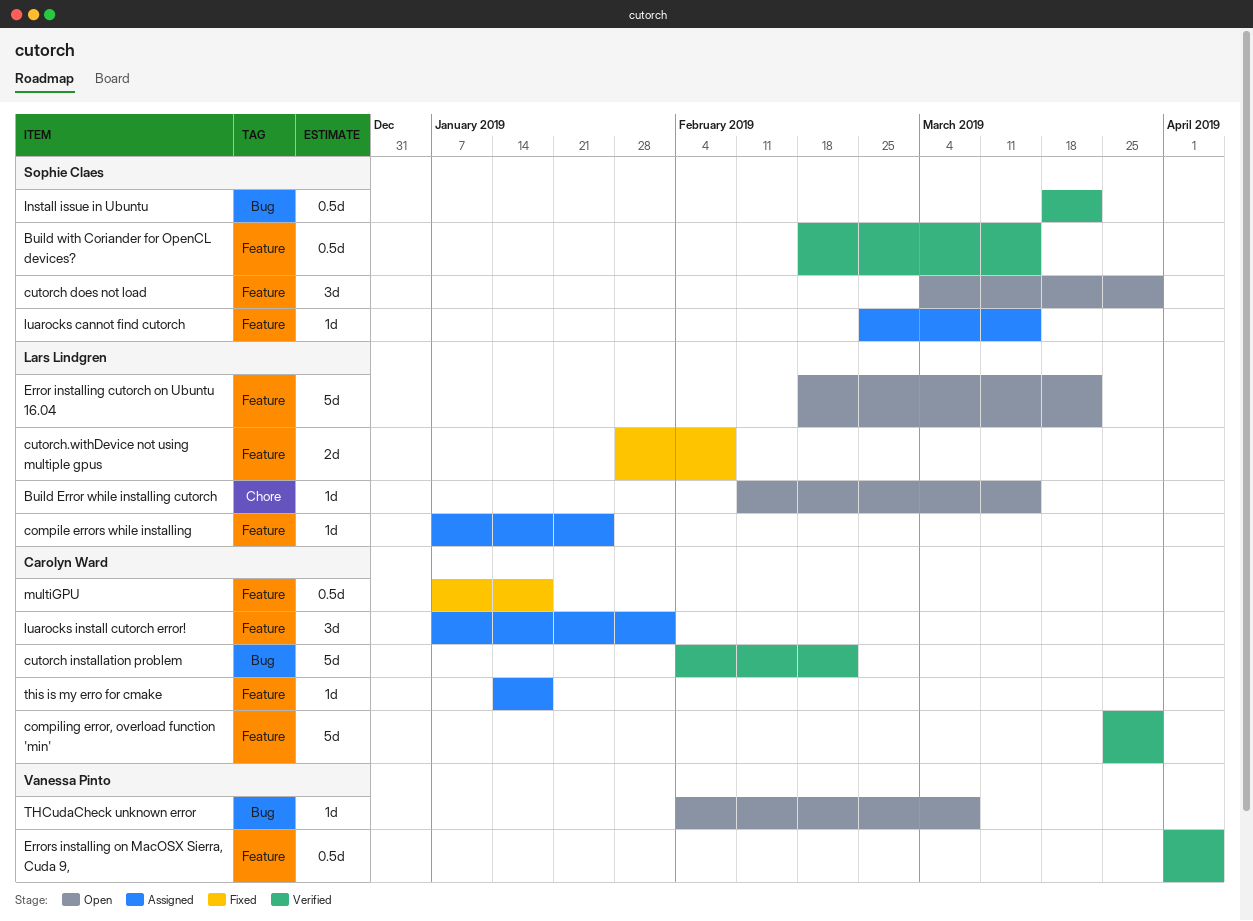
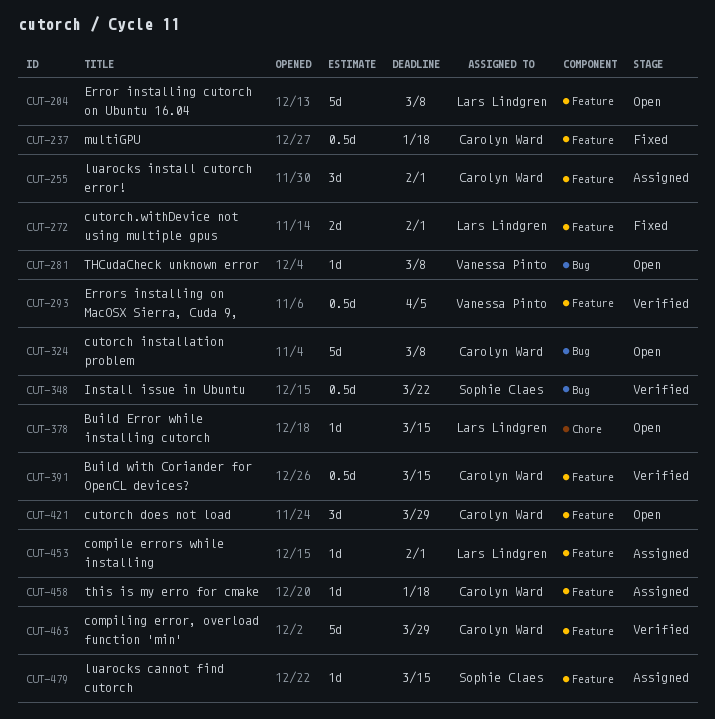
Build with Coriander for OpenCL devices?, owner: Sophie Claes -> Carolyn Ward
compile errors while installing, due: Jan 25 -> Feb 1
cutorch does not load, owner: Sophie Claes -> Carolyn Ward
cutorch installation problem, status: Verified -> Open
cutorch installation problem, due: Feb 22 -> Mar 8
cutorch.withDevice not using multiple gpus, due: Feb 8 -> Feb 1
Error installing cutorch on Ubuntu 16.04, due: Mar 22 -> Mar 8

